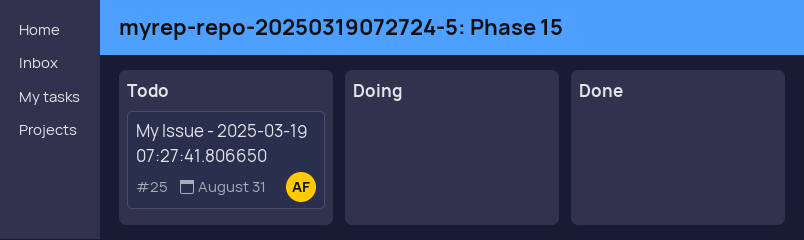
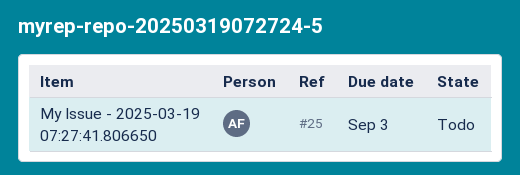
#25, due: Aug 31 -> Sep 3

